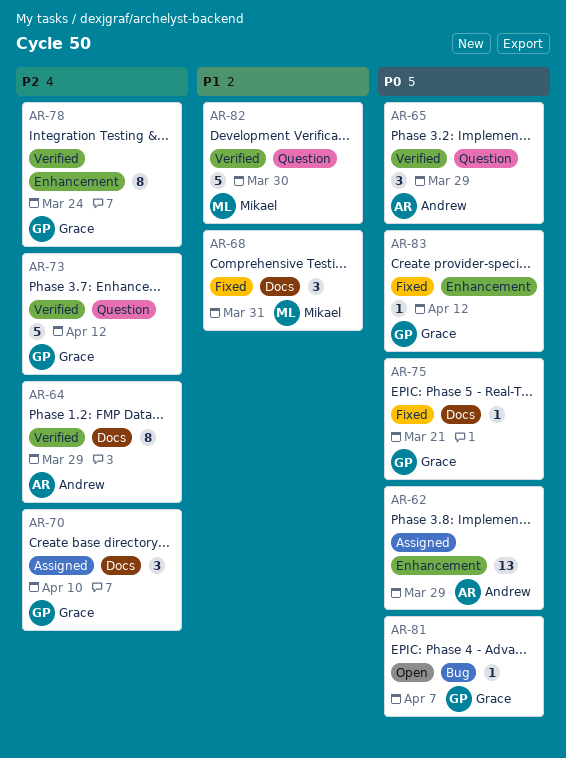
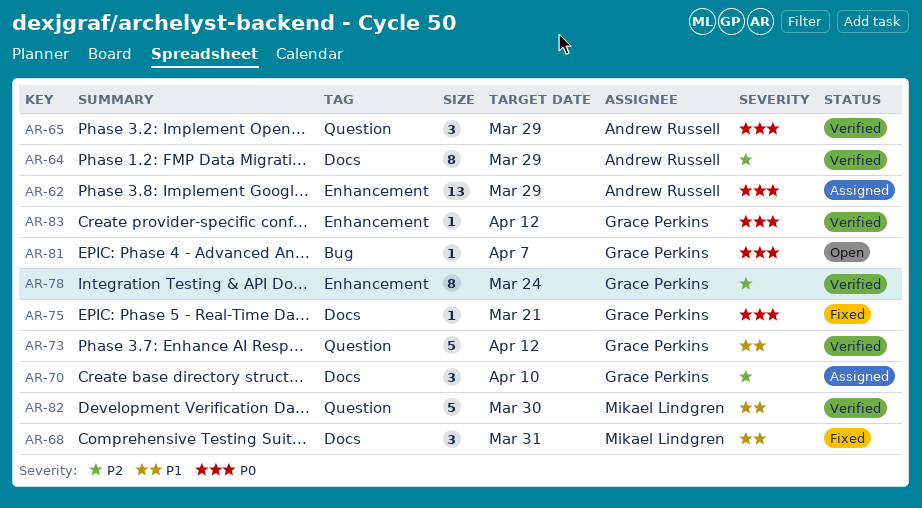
AR-73, priority: P2 -> P1
AR-83, status: Fixed -> Verified

